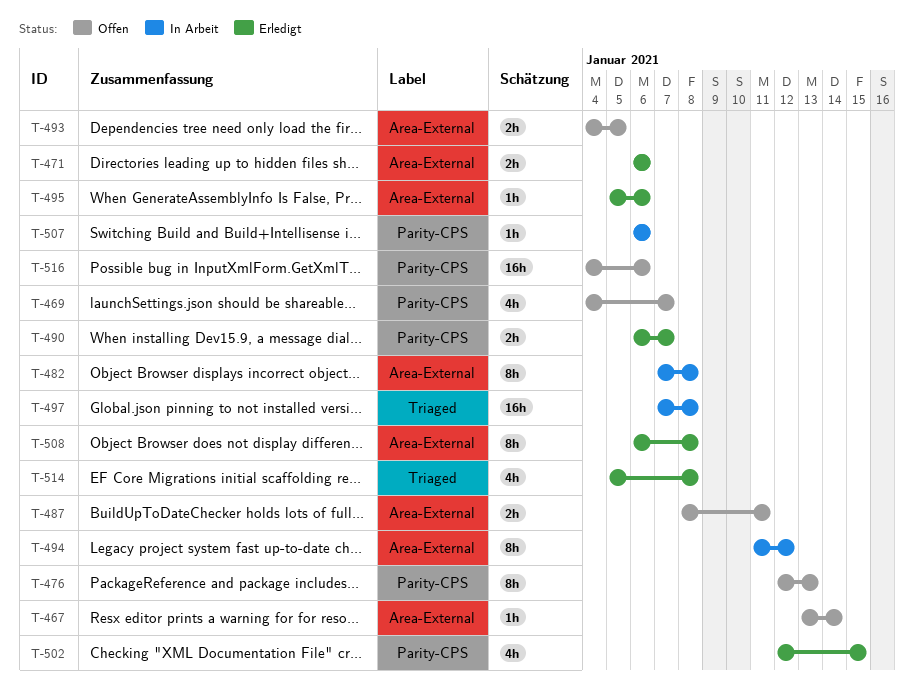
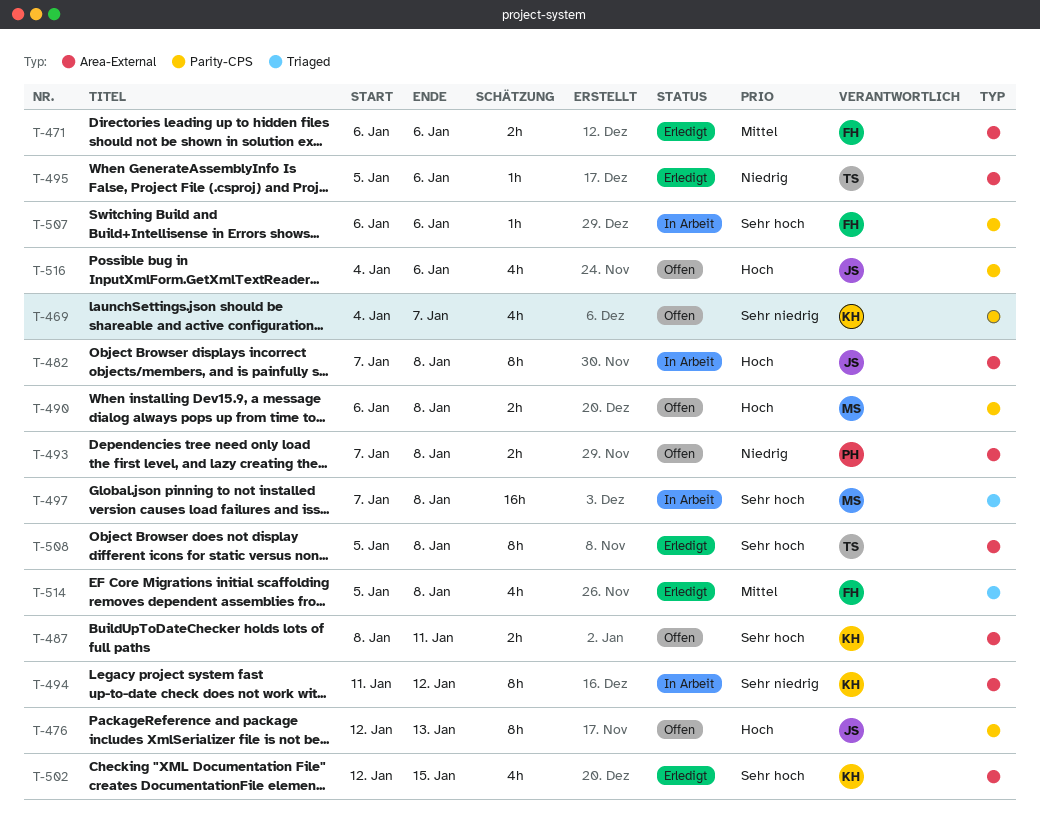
T-467: present -> none
T-490, status: Erledigt -> Offen
T-490, due: Jan 7 -> Jan 8
T-493, start: Jan 4 -> Jan 7
T-493, due: Jan 5 -> Jan 8
T-502, label: Parity-CPS -> Area-External
T-508, start: Jan 6 -> Jan 5
T-516, estimate: 16h -> 4h

